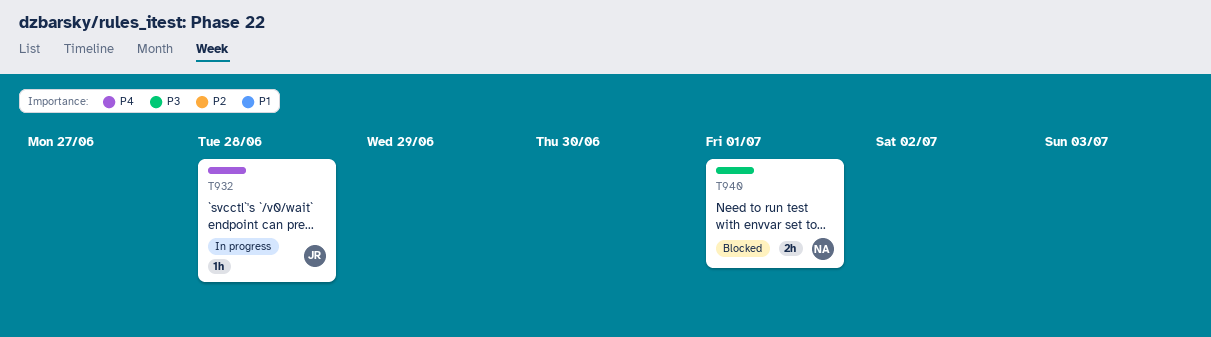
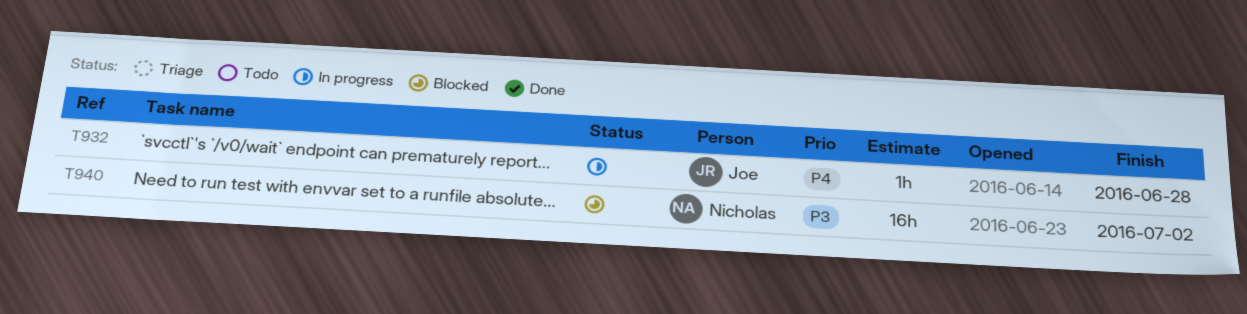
T940, estimate: 2h -> 16h
T940, due: Jul 1 -> Jul 2

